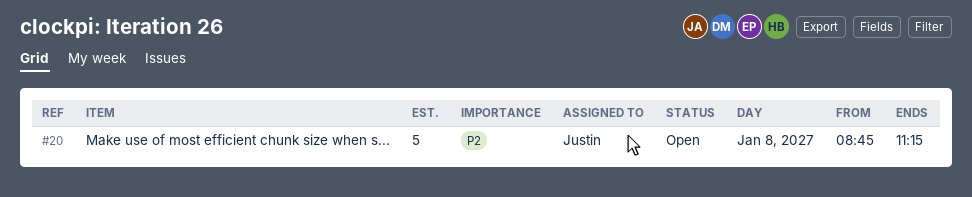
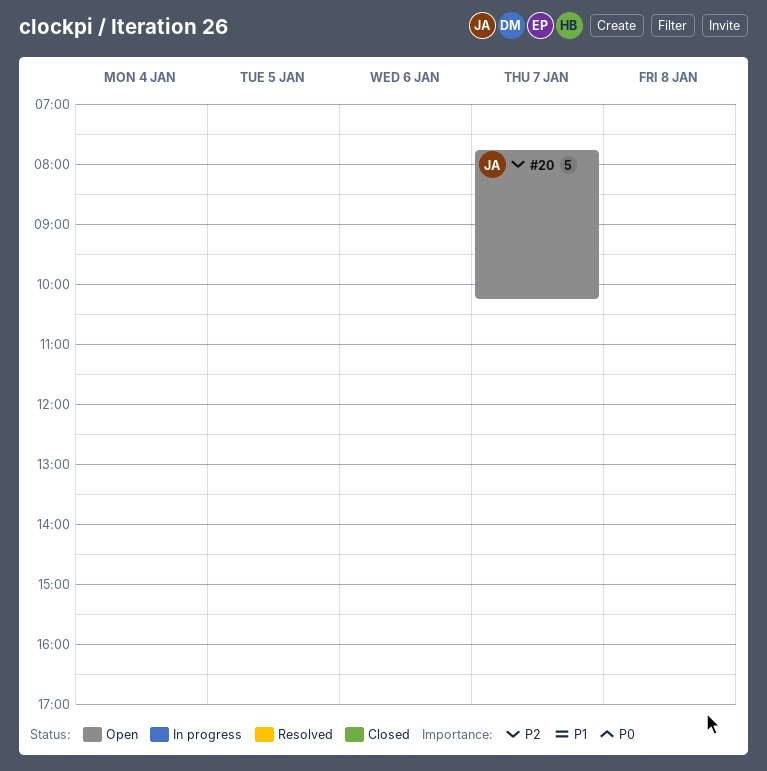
#20, day: Jan 8 -> Jan 7
#20, begins: 08:45 -> 07:45
#20, ends: 11:15 -> 10:15

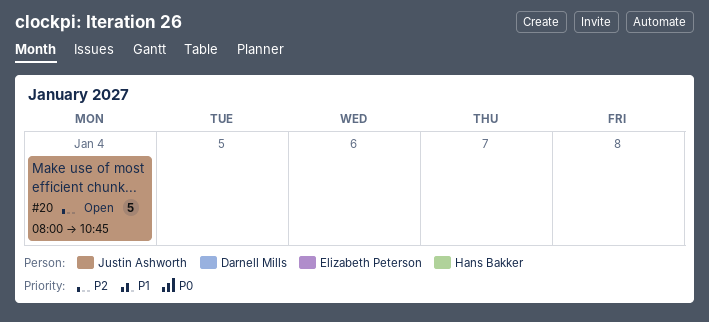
#20, day: Jan 7 -> Jan 4
#20, begins: 07:45 -> 08:00
#20, ends: 10:15 -> 10:45

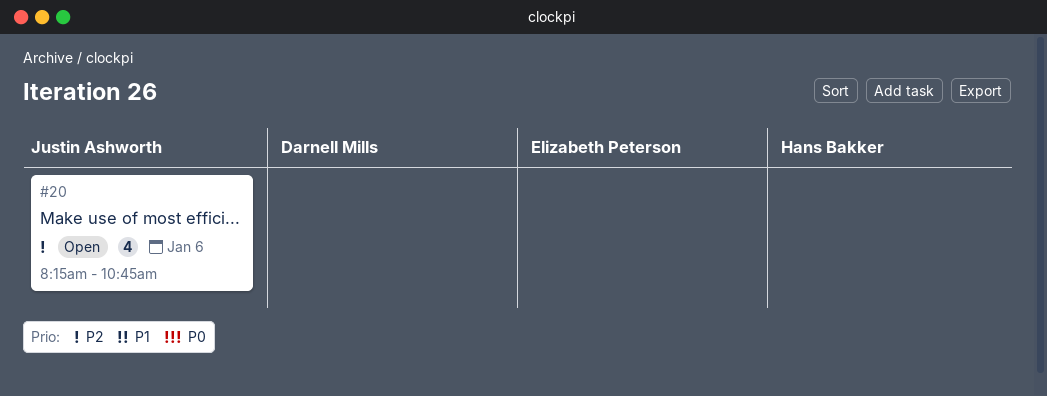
#20, estimate: 5 -> 4
#20, day: Jan 4 -> Jan 6
#20, begins: 08:00 -> 08:15

